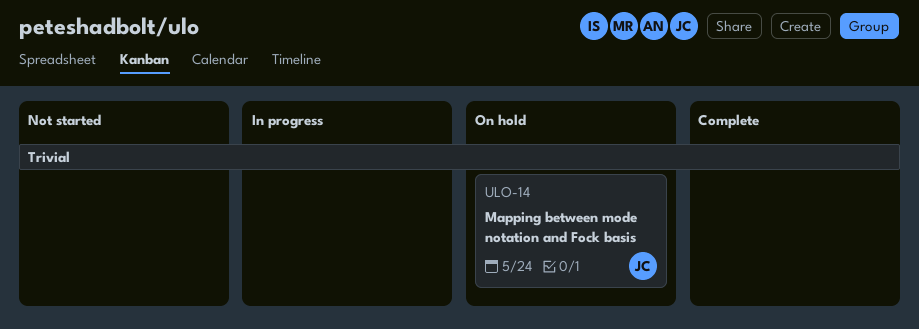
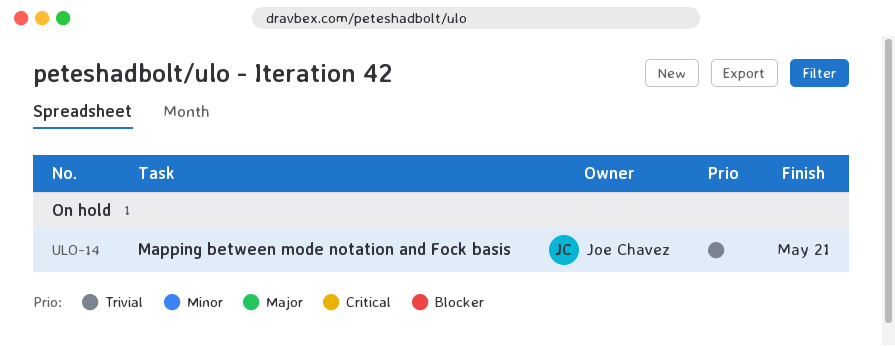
ULO-14, due: May 24 -> May 21

